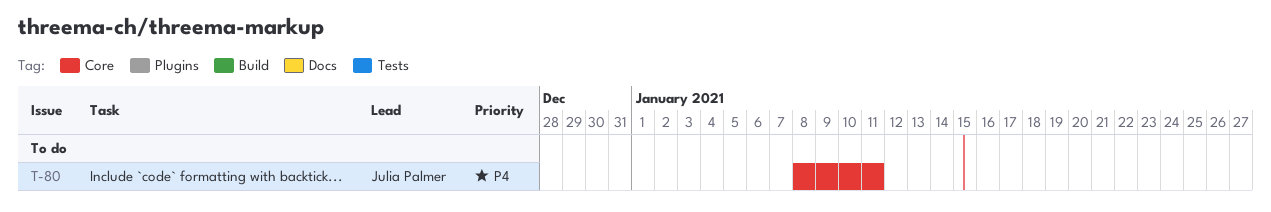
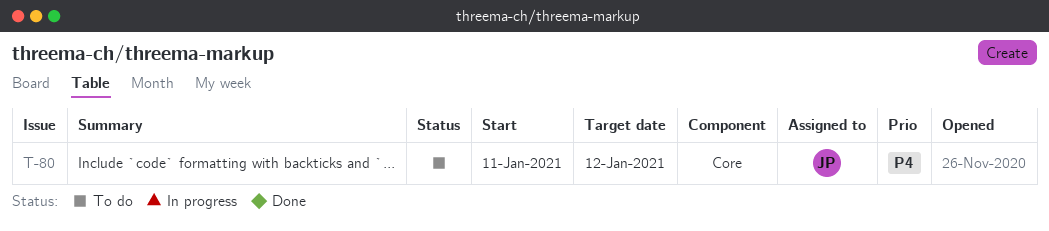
T-80, start: Jan 8 -> Jan 11
T-80, due: Jan 11 -> Jan 12

